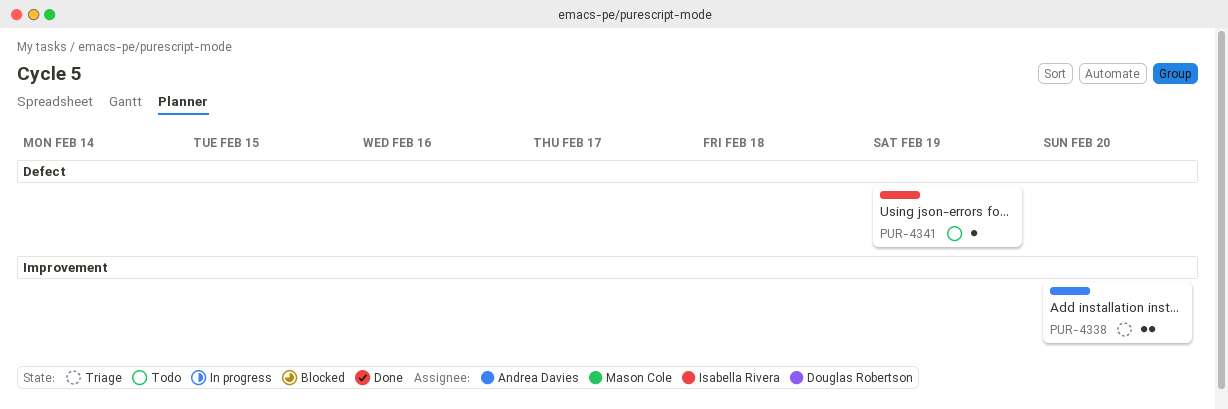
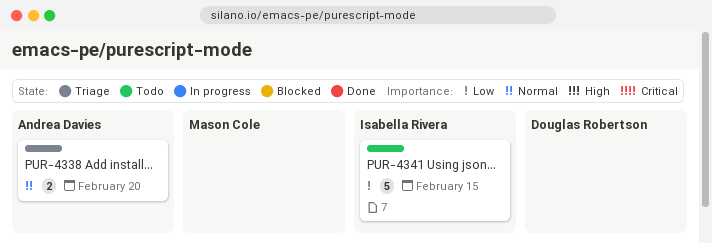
PUR-4341, estimate: 1 -> 5
PUR-4341, due: Feb 19 -> Feb 15

